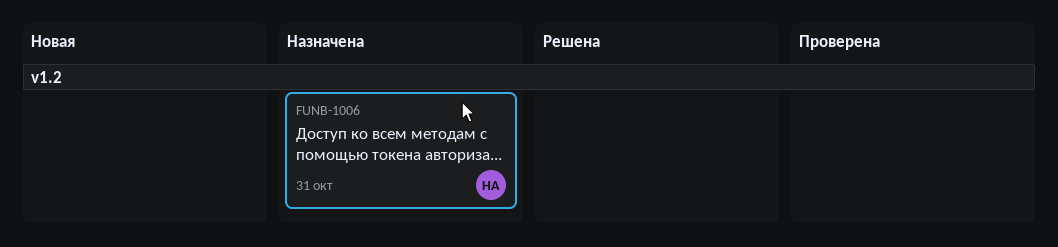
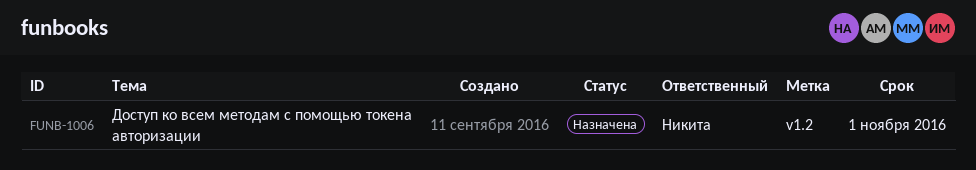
FUNB-1006, due: Oct 31 -> Nov 1

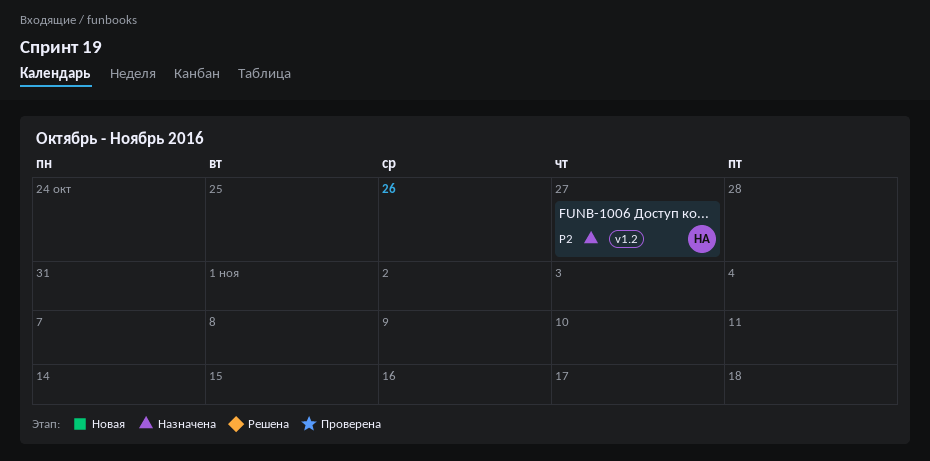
FUNB-1006, due: Nov 1 -> Oct 27

